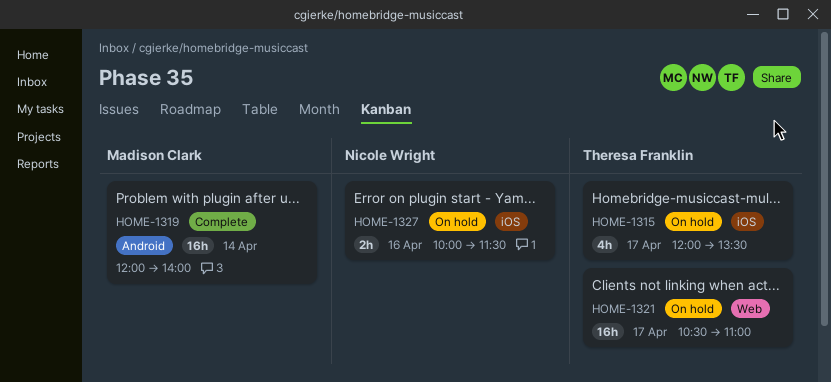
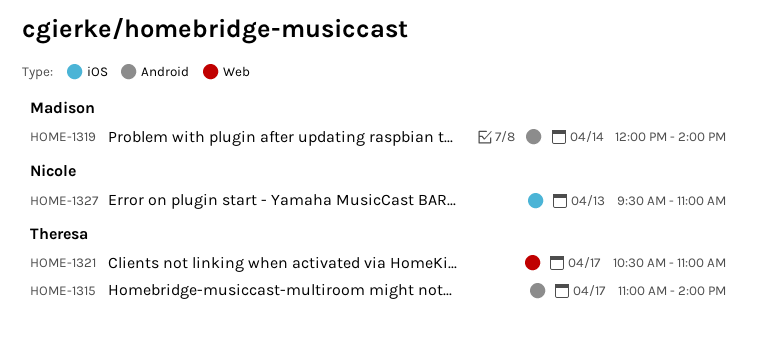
HOME-1315, label: iOS -> Android
HOME-1315, begins: 12:00 -> 11:00
HOME-1315, ends: 13:30 -> 14:00
HOME-1327, day: Apr 16 -> Apr 13
HOME-1327, begins: 10:00 -> 09:30
HOME-1327, ends: 11:30 -> 11:00

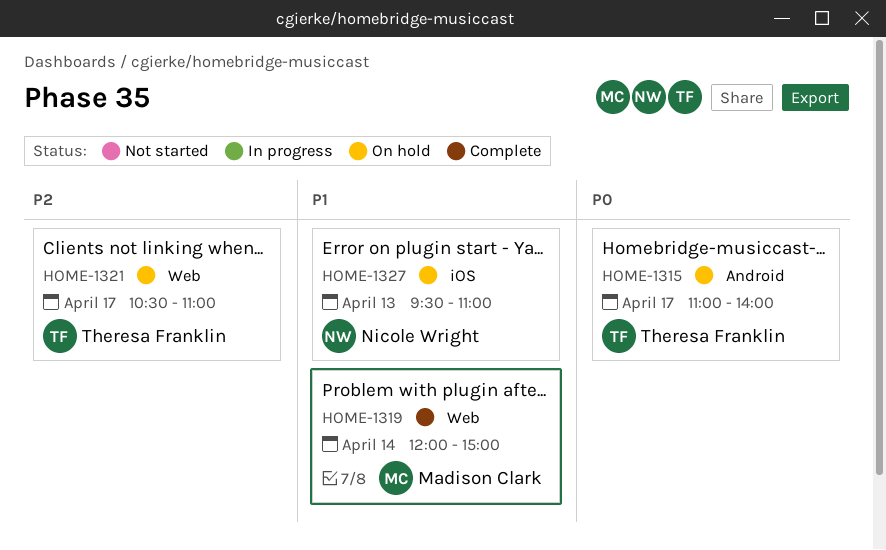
HOME-1319, label: Android -> Web
HOME-1319, ends: 14:00 -> 15:00

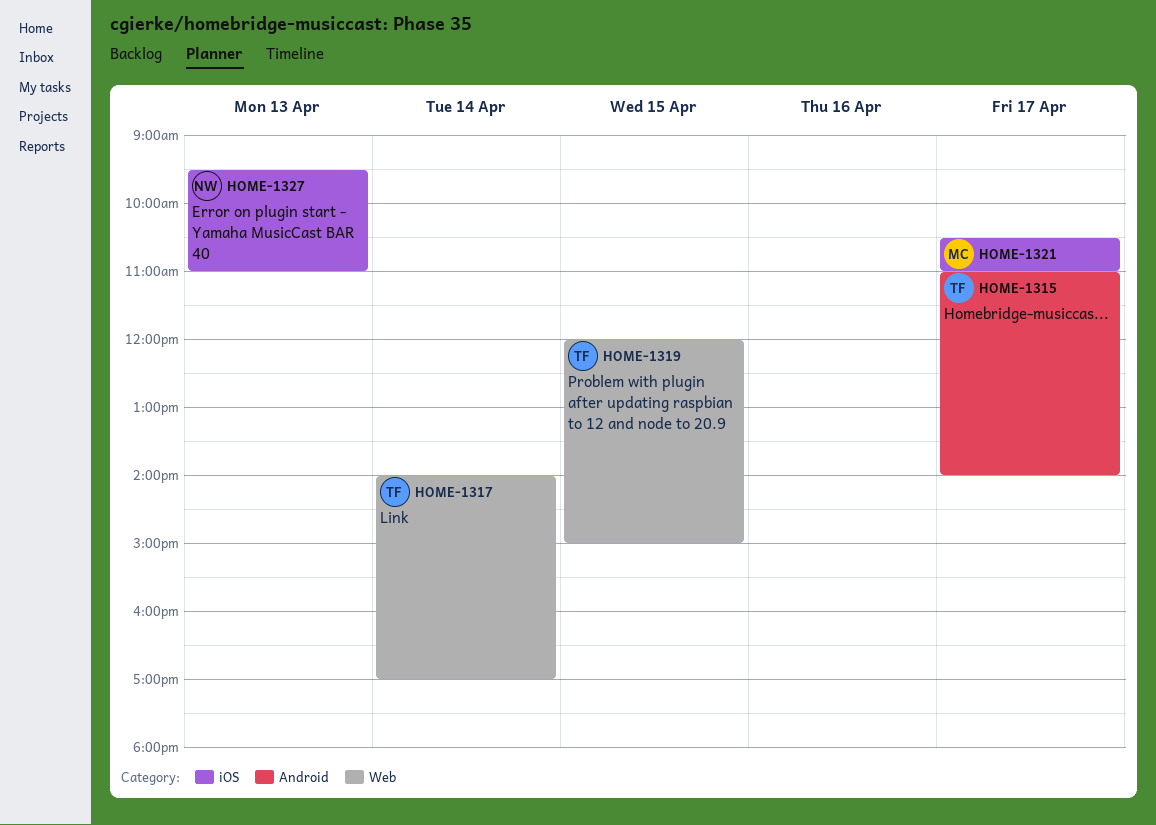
HOME-1317: none -> present
HOME-1319, owner: Madison Clark -> Theresa Franklin
HOME-1319, day: Apr 14 -> Apr 15
HOME-1321, owner: Theresa Franklin -> Madison Clark
HOME-1321, label: Web -> iOS

